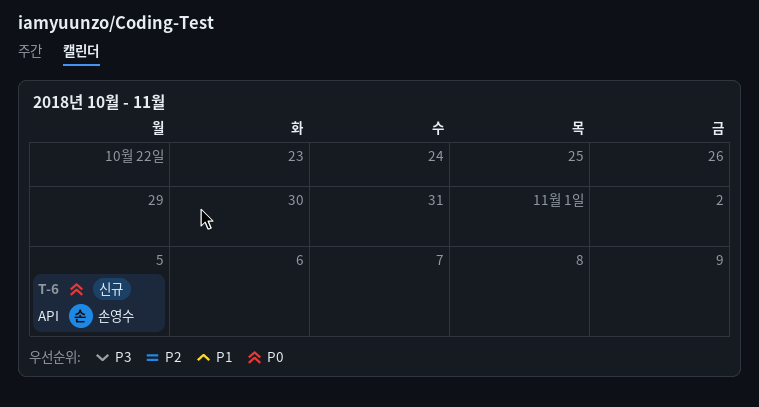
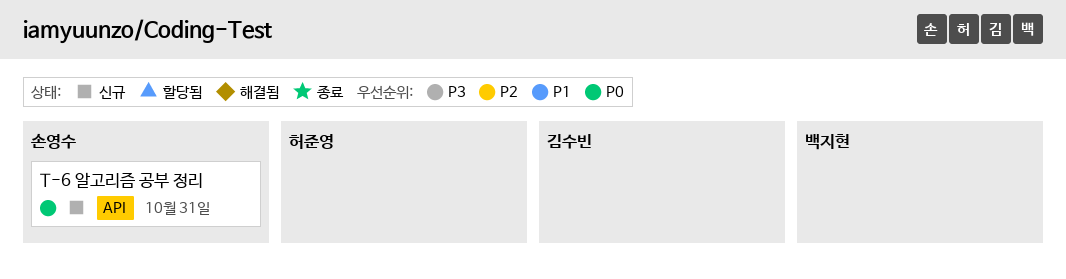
T-6, due: Nov 5 -> Oct 31

